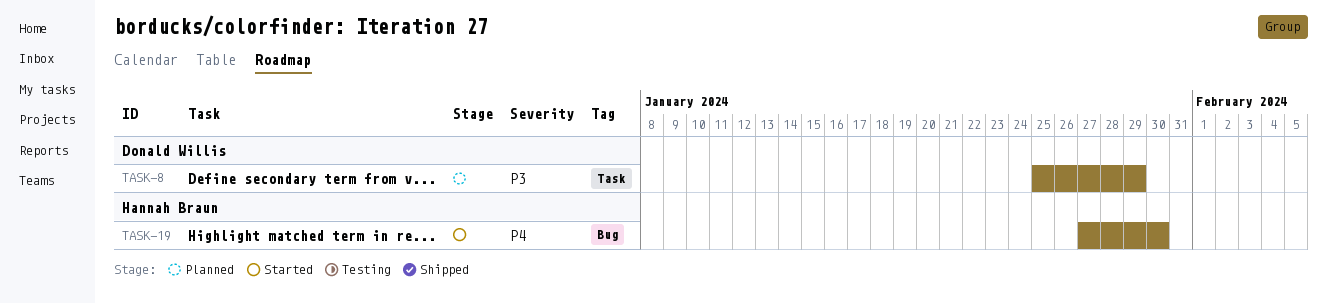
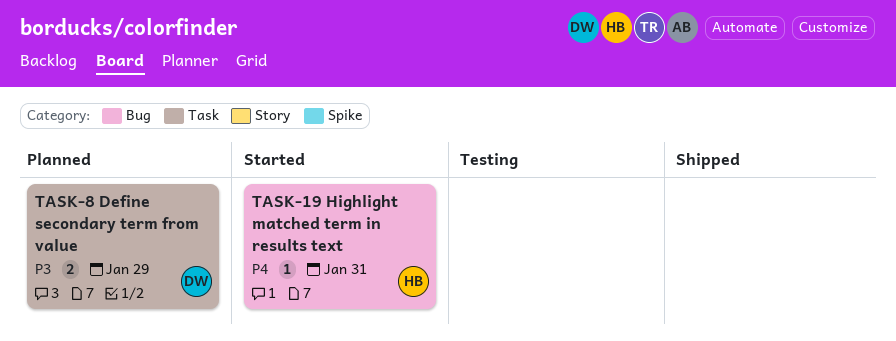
TASK-19, due: Jan 30 -> Jan 31

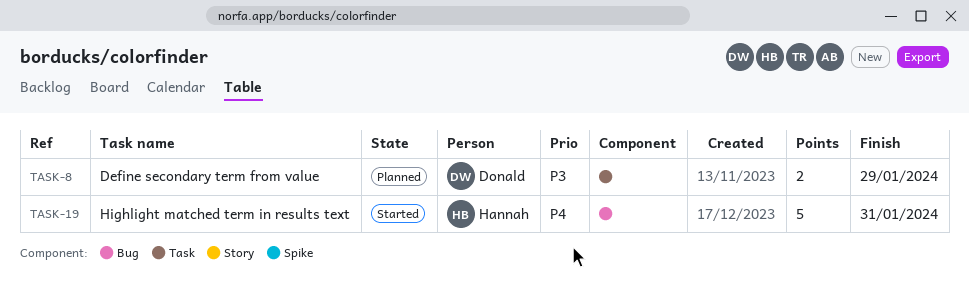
TASK-19, estimate: 1 -> 5

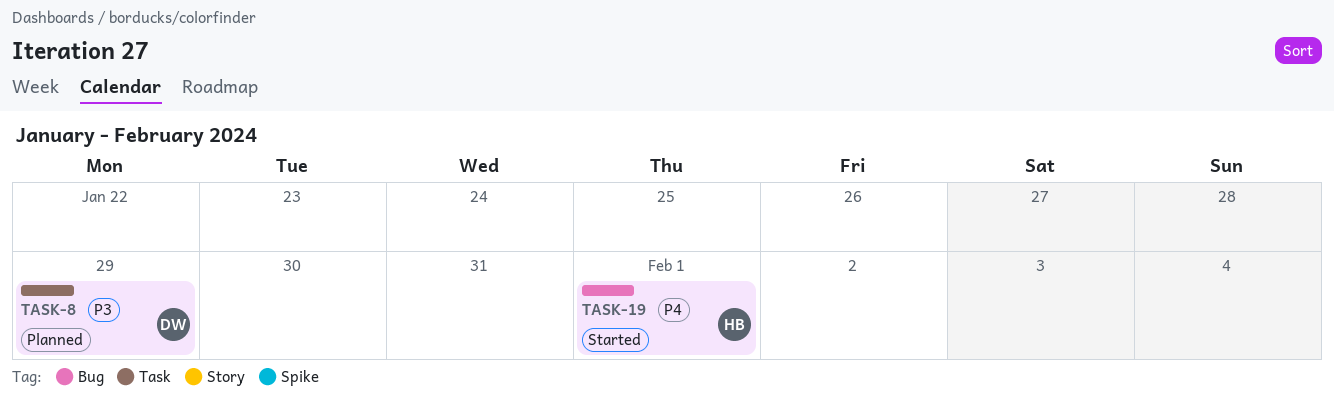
TASK-19, due: Jan 31 -> Feb 1

